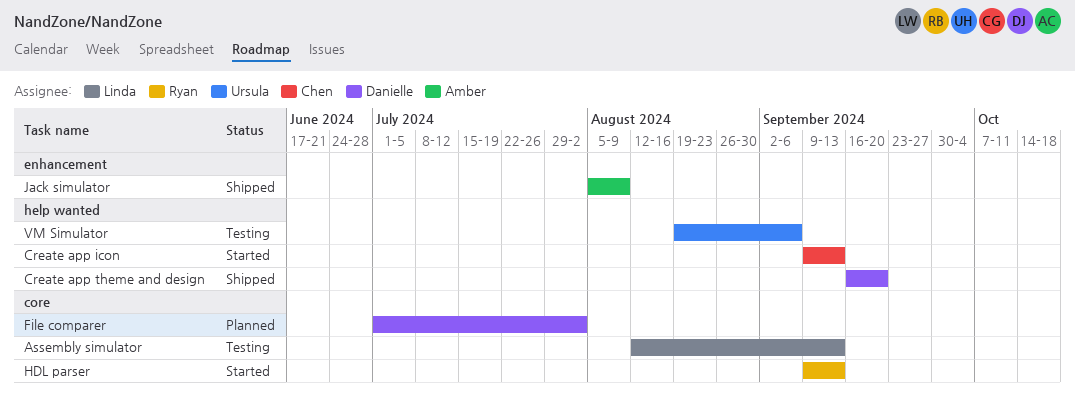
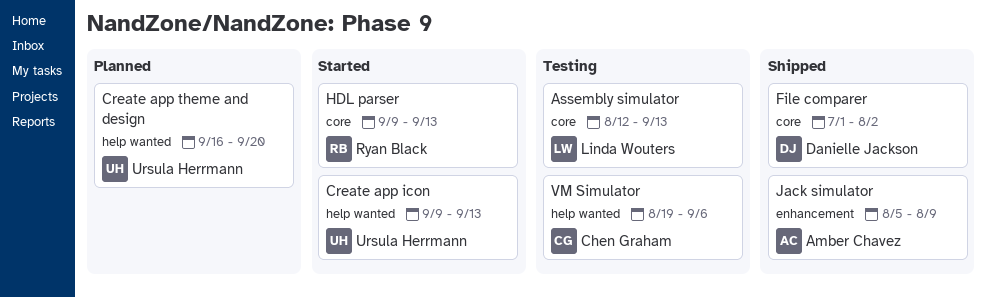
Create app icon, owner: Chen Graham -> Ursula Herrmann
Create app theme and design, status: Shipped -> Planned
Create app theme and design, owner: Danielle Jackson -> Ursula Herrmann
File comparer, status: Planned -> Shipped
VM Simulator, owner: Ursula Herrmann -> Chen Graham

